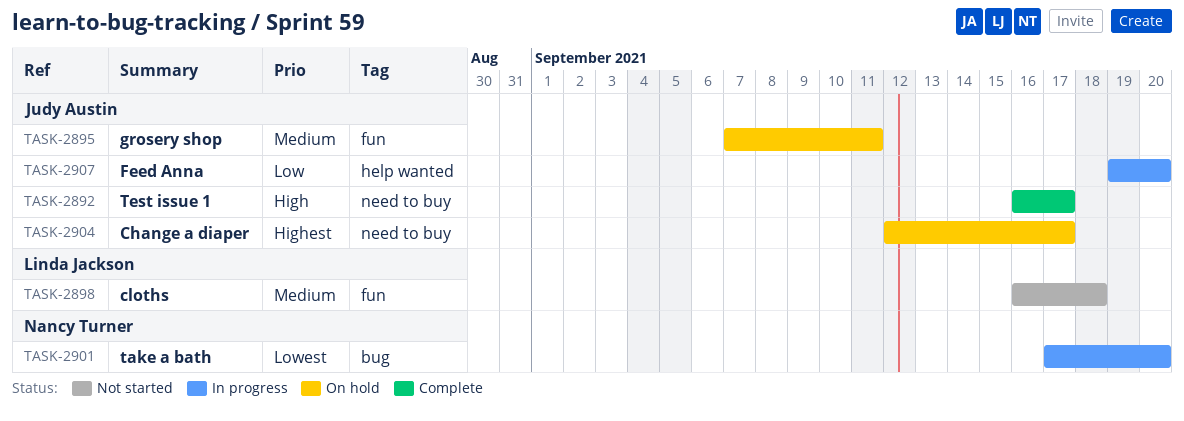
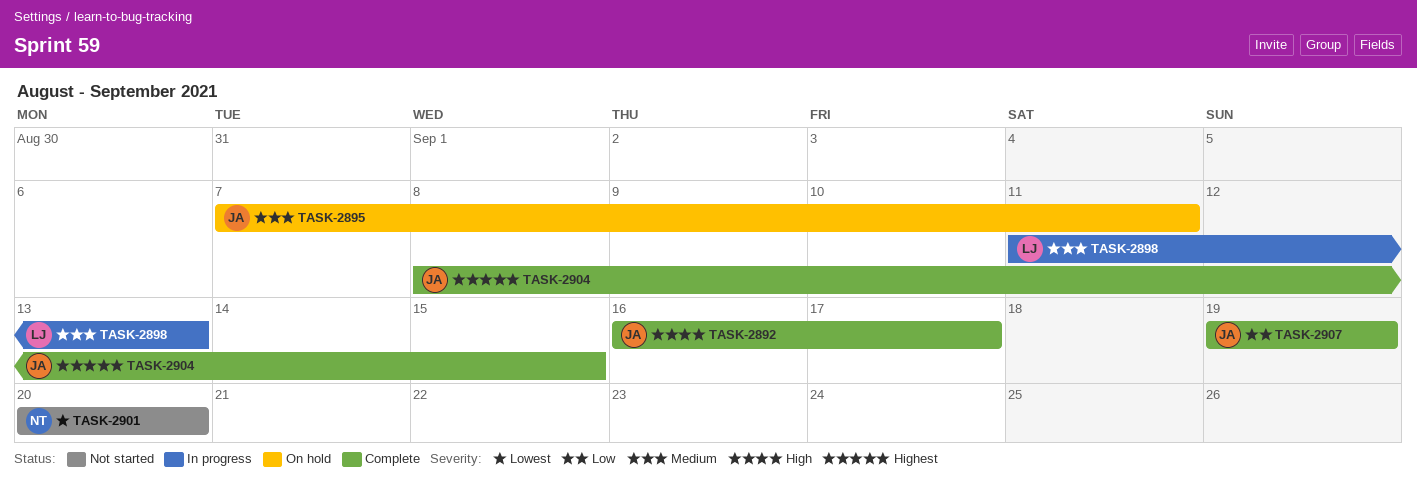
TASK-2898, status: Not started -> In progress
TASK-2898, start: Sep 16 -> Sep 11
TASK-2898, due: Sep 18 -> Sep 13
TASK-2901, status: In progress -> Not started
TASK-2901, start: Sep 17 -> Sep 20
TASK-2904, status: On hold -> Complete
TASK-2904, start: Sep 12 -> Sep 8
TASK-2904, due: Sep 17 -> Sep 15
TASK-2907, status: In progress -> Complete
TASK-2907, due: Sep 20 -> Sep 19

